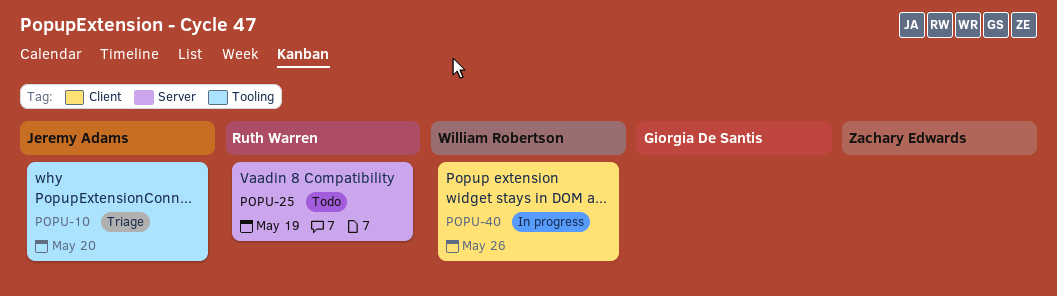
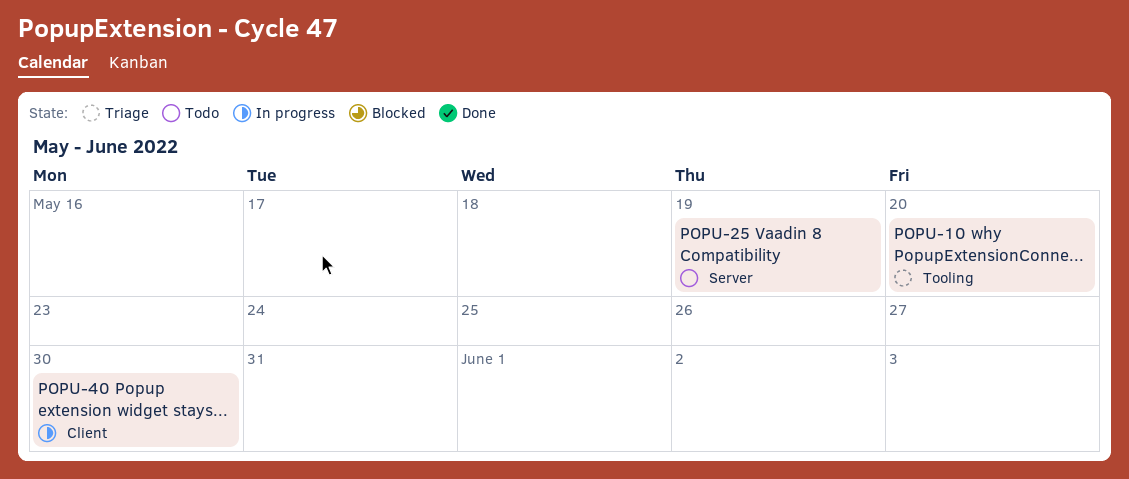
POPU-40, due: May 26 -> May 30

